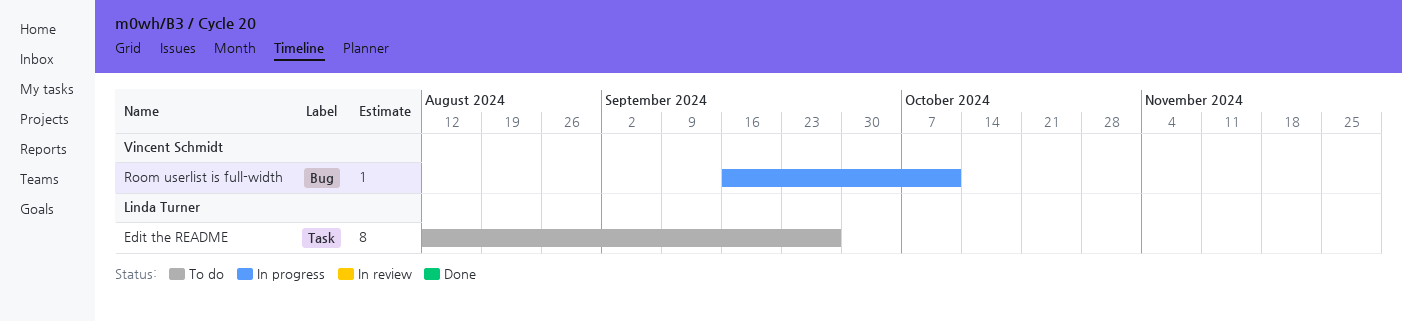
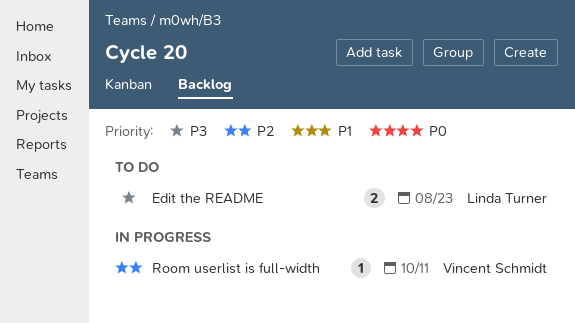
Edit the README, estimate: 8 -> 2
Edit the README, due: Sep 27 -> Aug 23

